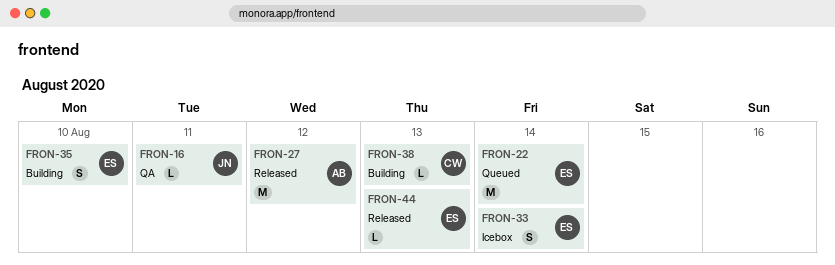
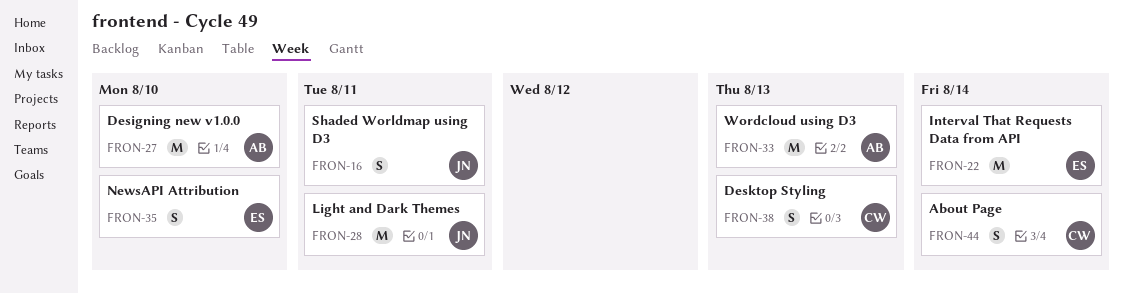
FRON-16, estimate: L -> S
FRON-27, due: Aug 12 -> Aug 10
FRON-28: none -> present
FRON-33, owner: ES -> AB
FRON-33, estimate: S -> M
FRON-33, due: Aug 14 -> Aug 13
FRON-38, estimate: L -> S
FRON-44, owner: ES -> CW
FRON-44, estimate: L -> S
FRON-44, due: Aug 13 -> Aug 14

